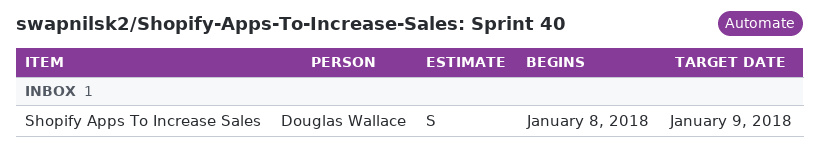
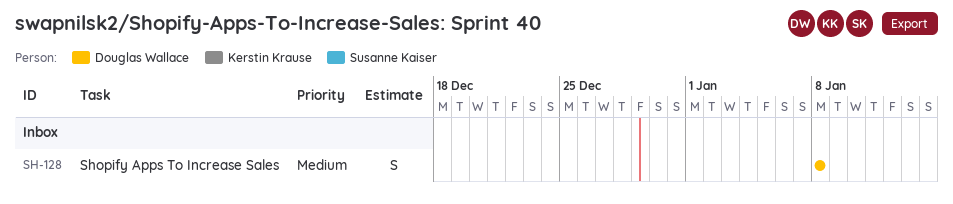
Shopify Apps To Increase Sales, due: Jan 9 -> Jan 8

